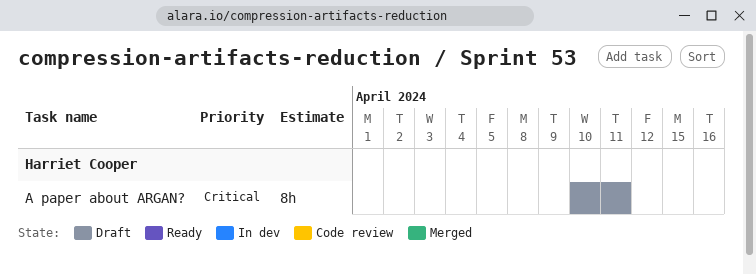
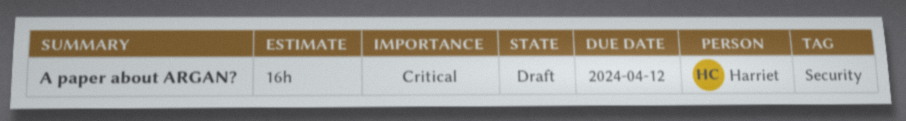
A paper about ARGAN?, estimate: 8h -> 16h
A paper about ARGAN?, due: Apr 11 -> Apr 12

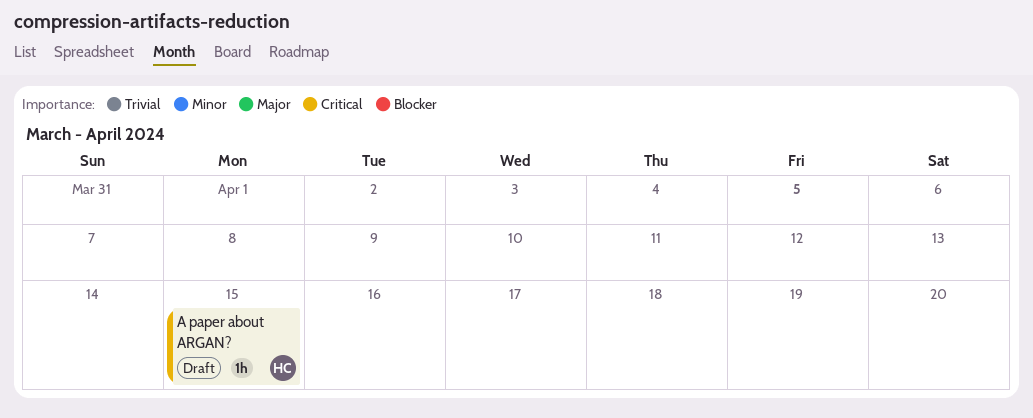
A paper about ARGAN?, estimate: 16h -> 1h
A paper about ARGAN?, due: Apr 12 -> Apr 15

